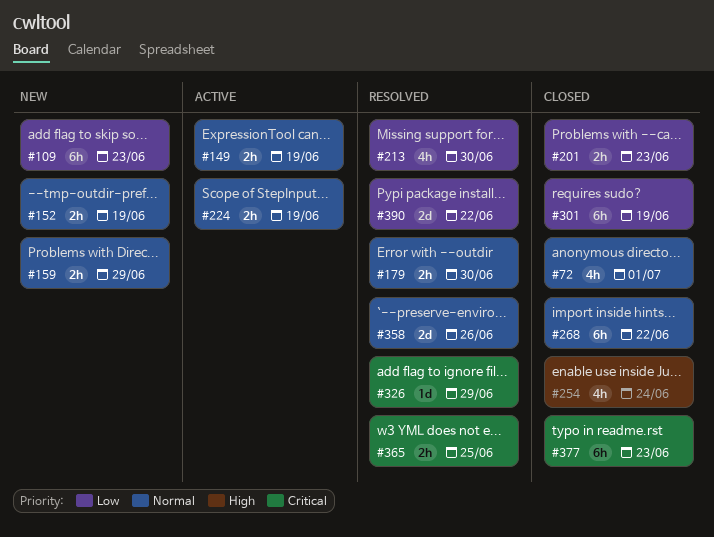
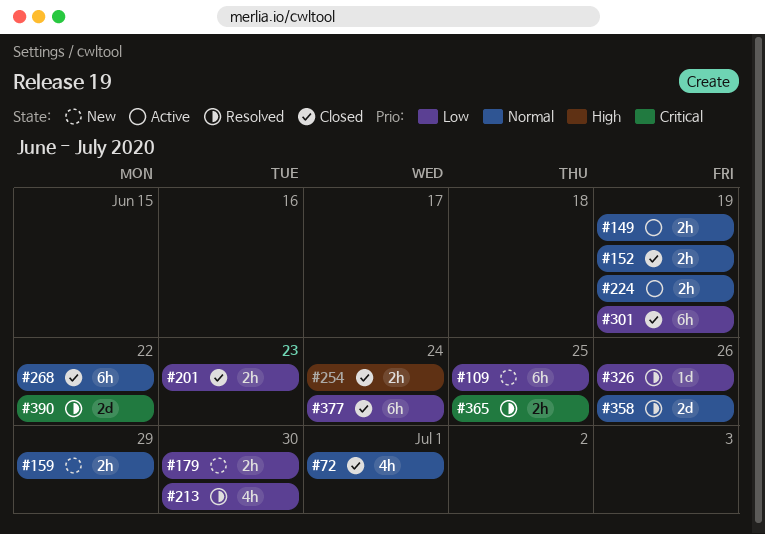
#109, due: Jun 23 -> Jun 25
#152, status: New -> Closed
#179, status: Resolved -> New
#179, priority: Normal -> Low
#254, estimate: 4h -> 2h
#326, priority: Critical -> Low
#326, due: Jun 29 -> Jun 26
#377, priority: Critical -> Low
#377, due: Jun 23 -> Jun 24
#390, priority: Low -> Critical

